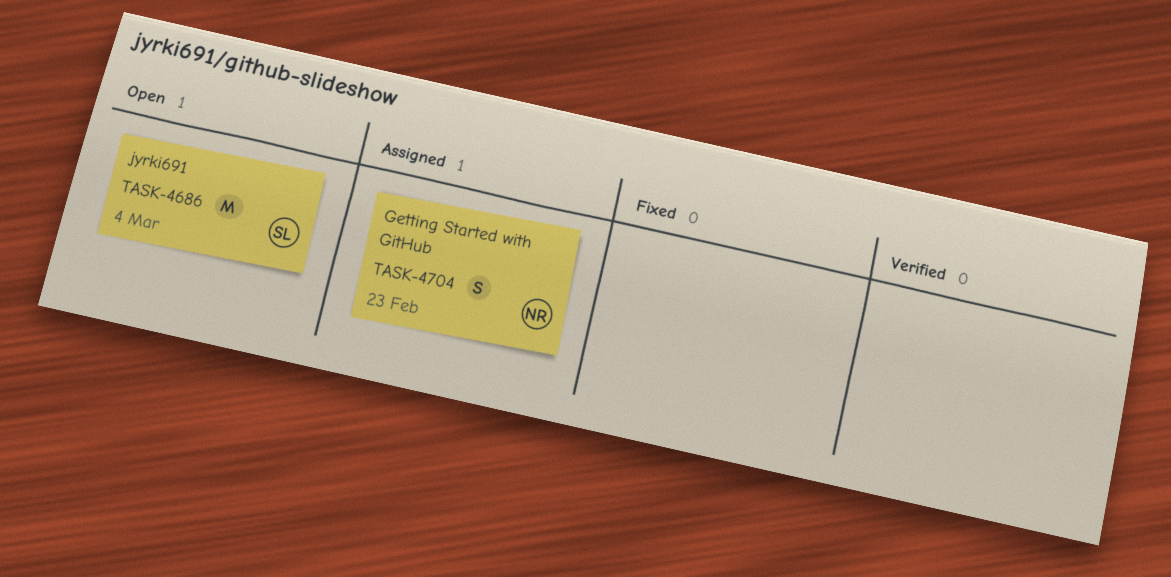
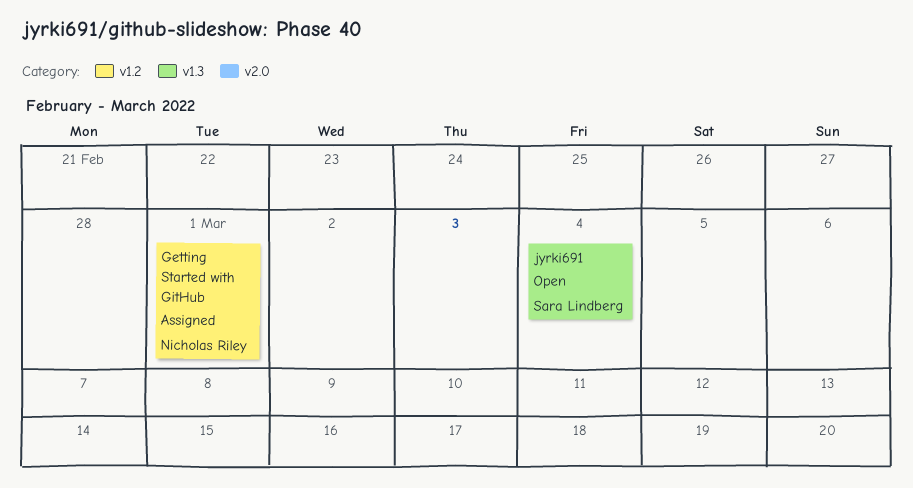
Getting Started with GitHub, due: Feb 23 -> Mar 1

